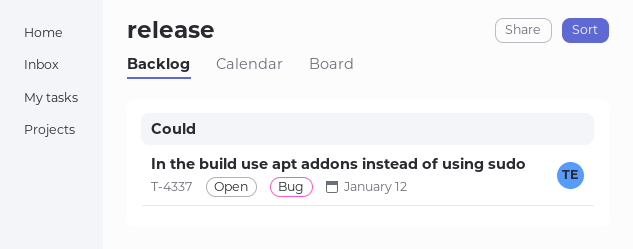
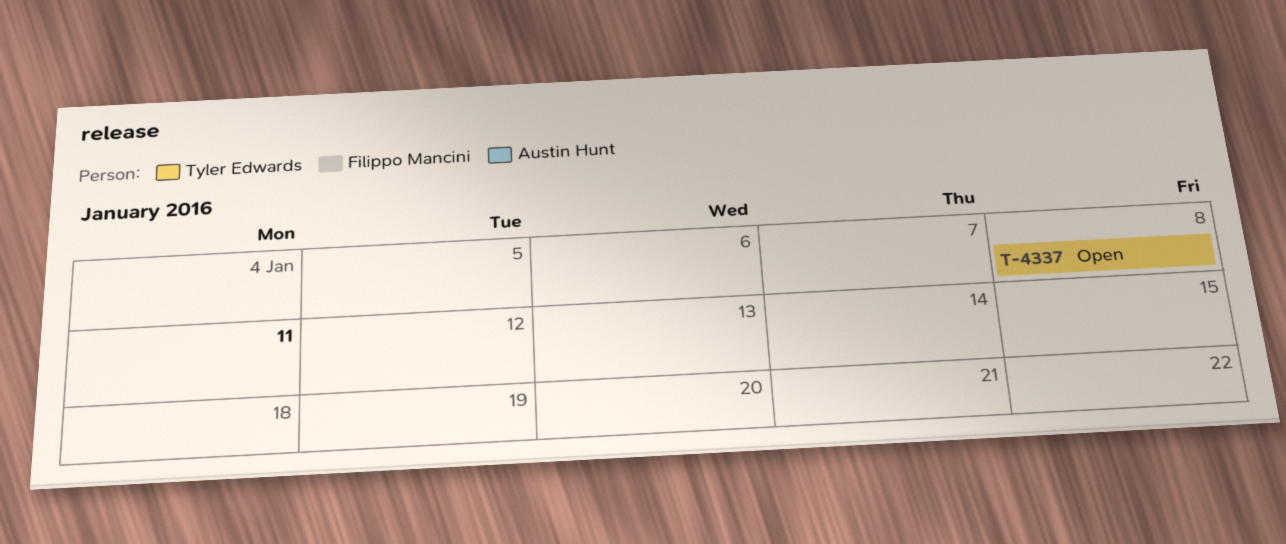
T-4337, due: Jan 12 -> Jan 8

